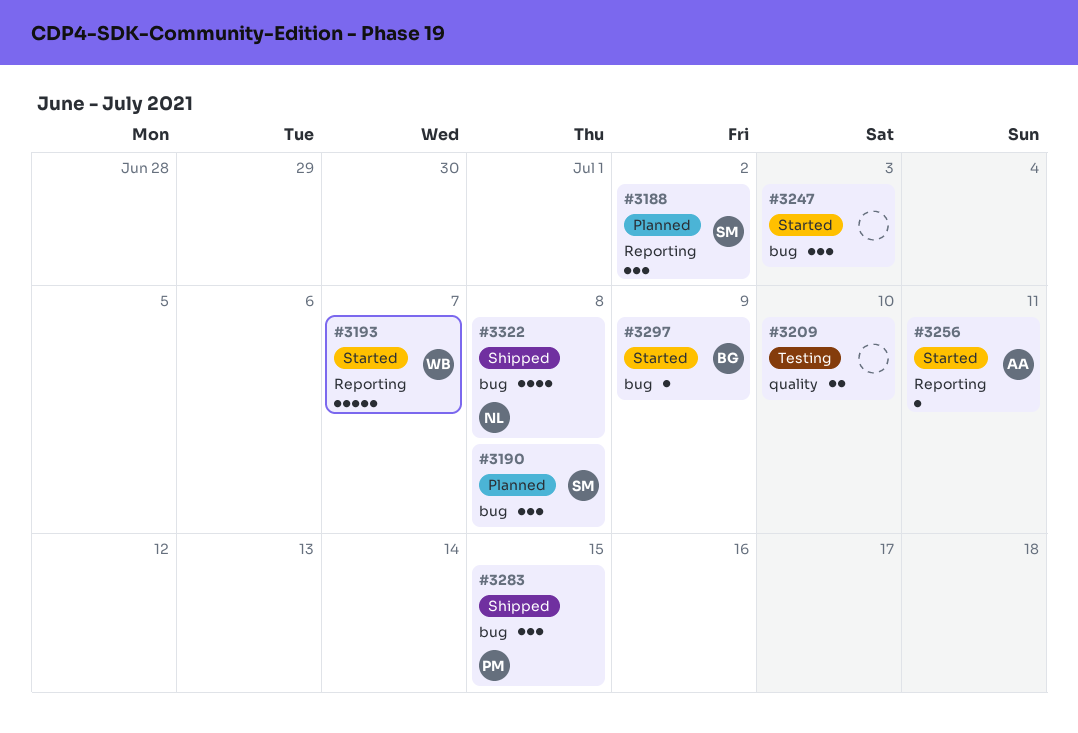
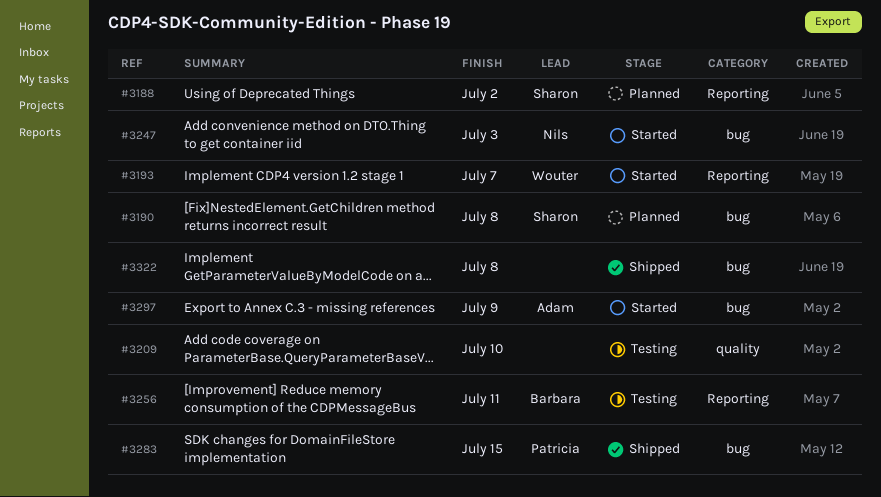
#3247, owner: none -> Nils
#3256, status: Started -> Testing
#3256, owner: Adam -> Barbara
#3297, owner: Barbara -> Adam
#3322, owner: Nils -> none

